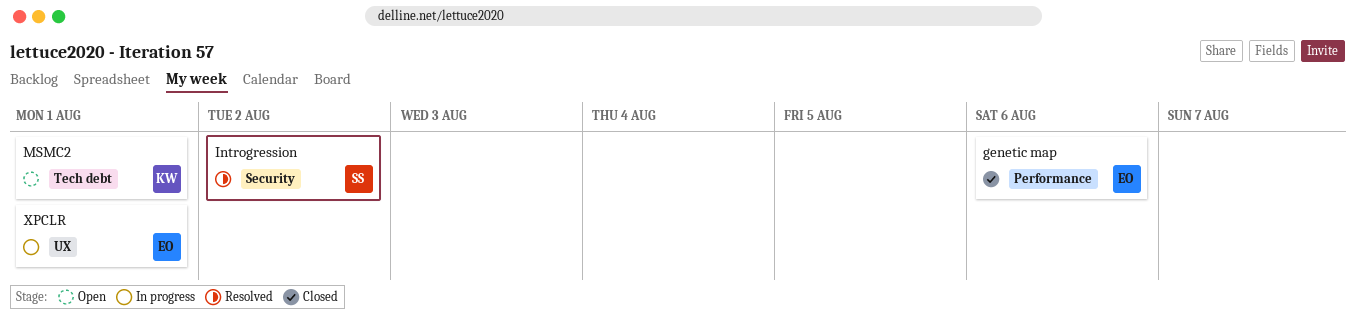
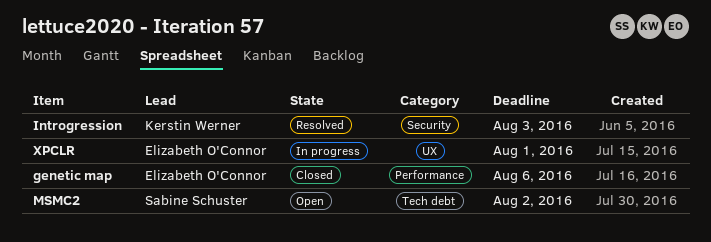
Introgression, owner: Sabine Schuster -> Kerstin Werner
Introgression, due: Aug 2 -> Aug 3
MSMC2, owner: Kerstin Werner -> Sabine Schuster
MSMC2, due: Aug 1 -> Aug 2

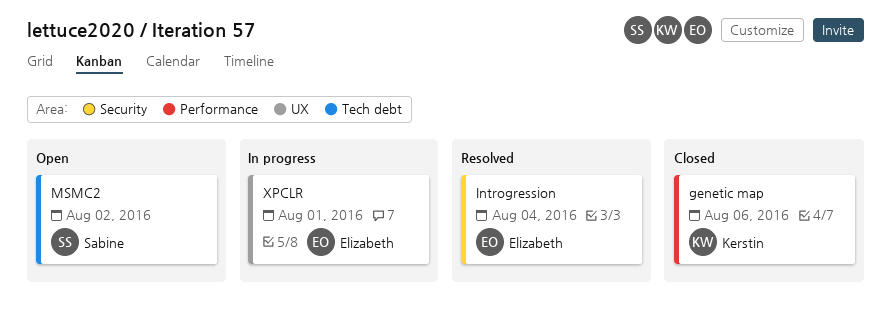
genetic map, owner: Elizabeth O'Connor -> Kerstin Werner
Introgression, owner: Kerstin Werner -> Elizabeth O'Connor
Introgression, due: Aug 3 -> Aug 4

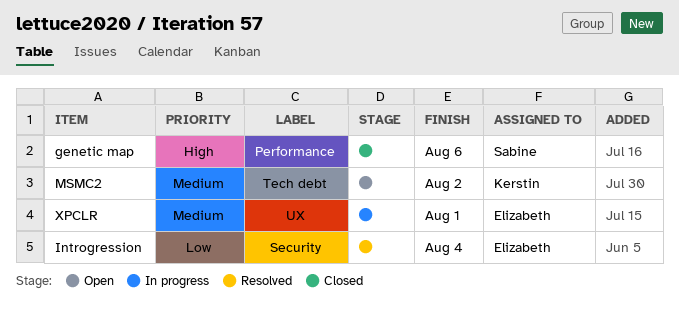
genetic map, owner: Kerstin -> Sabine
MSMC2, owner: Sabine -> Kerstin

